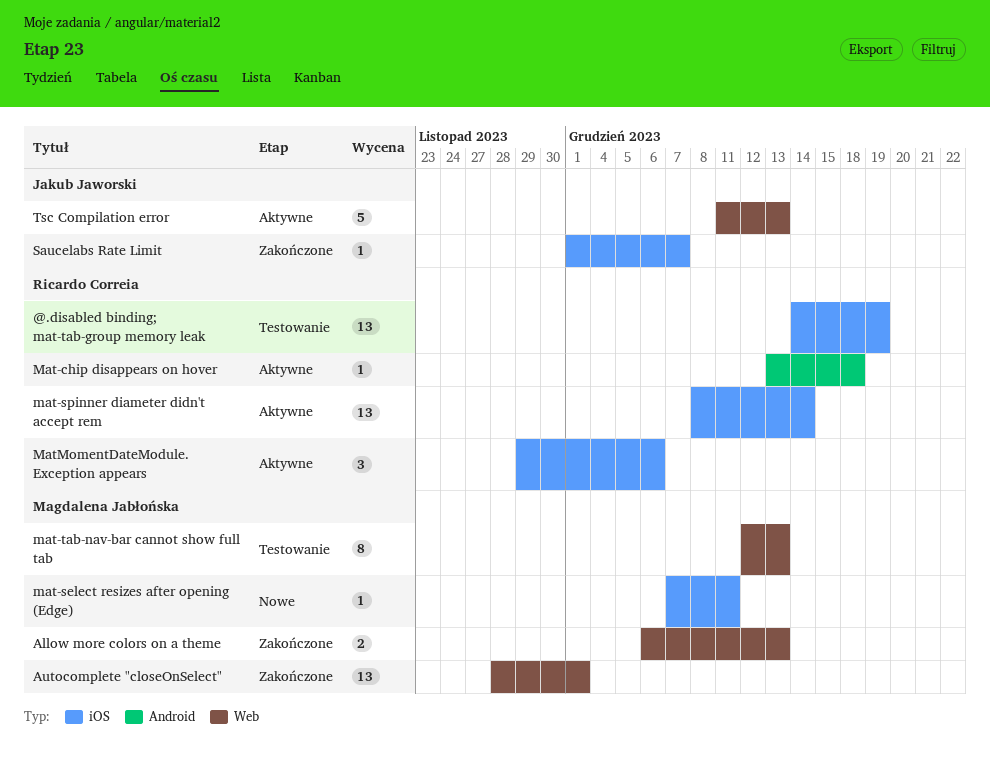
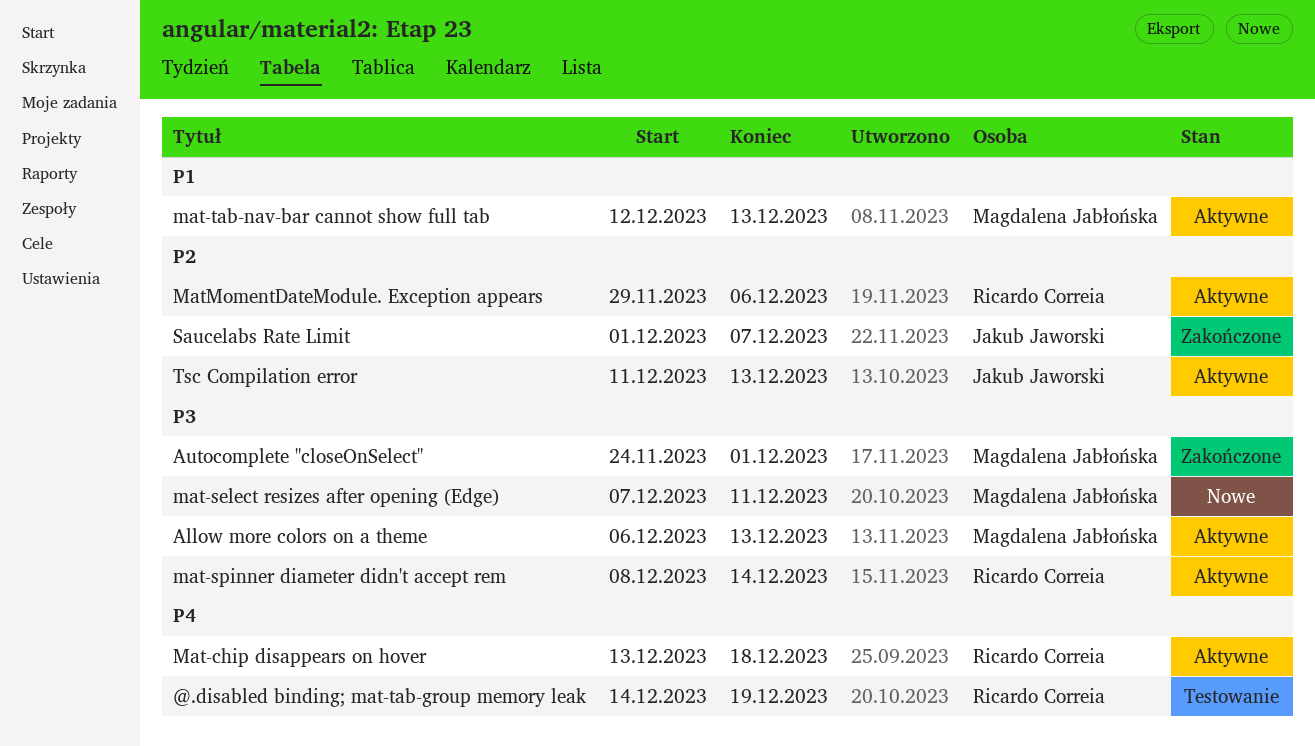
Allow more colors on a theme, status: Zakończone -> Aktywne
Autocomplete "closeOnSelect", start: Nov 28 -> Nov 24
mat-tab-nav-bar cannot show full tab, status: Testowanie -> Aktywne

